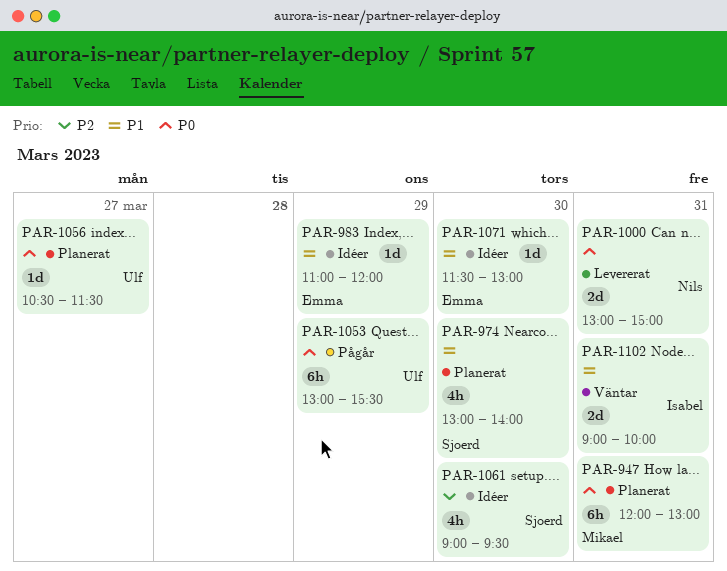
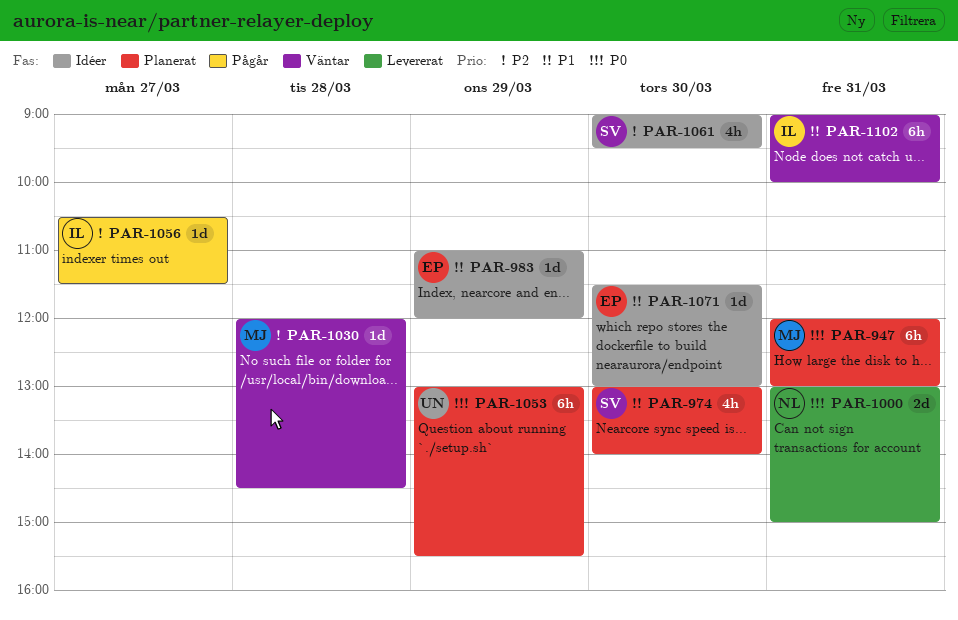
PAR-1030: none -> present
PAR-1053, status: Pågår -> Planerat
PAR-1056, status: Planerat -> Pågår
PAR-1056, owner: Ulf -> Isabel
PAR-1056, priority: P0 -> P2
PAR-1102, estimate: 2d -> 6h

